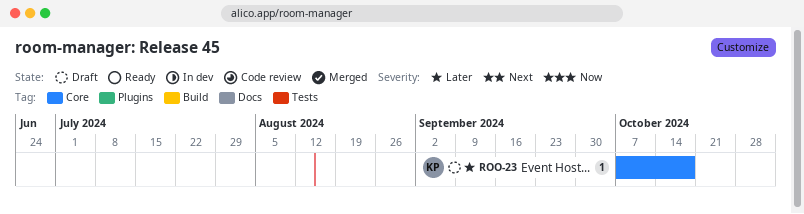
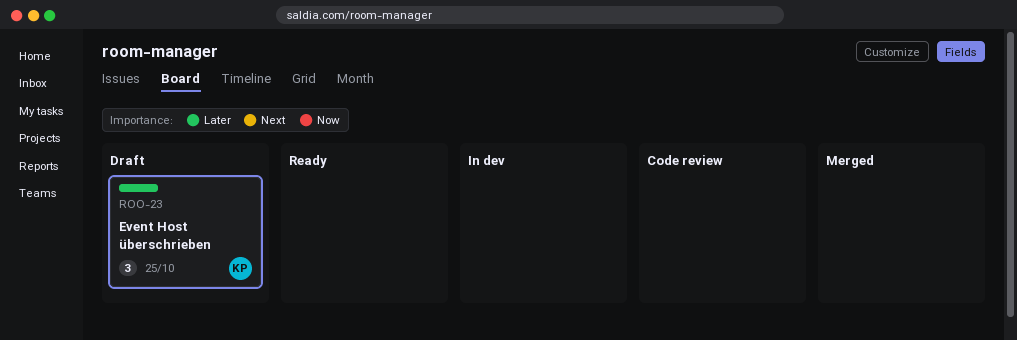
ROO-23, estimate: 1 -> 3
ROO-23, due: Oct 18 -> Oct 25

